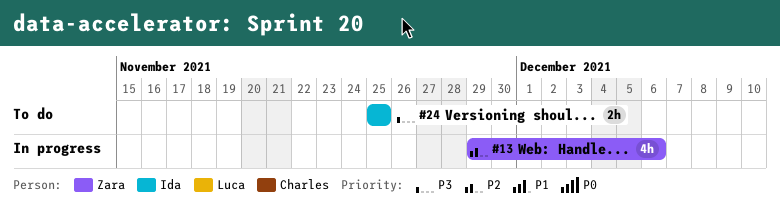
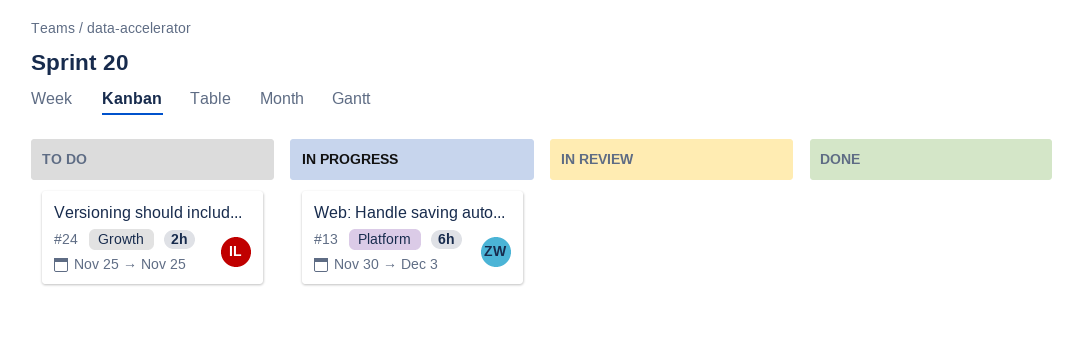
#13, estimate: 4h -> 6h
#13, start: Nov 29 -> Nov 30
#13, due: Dec 6 -> Dec 3

